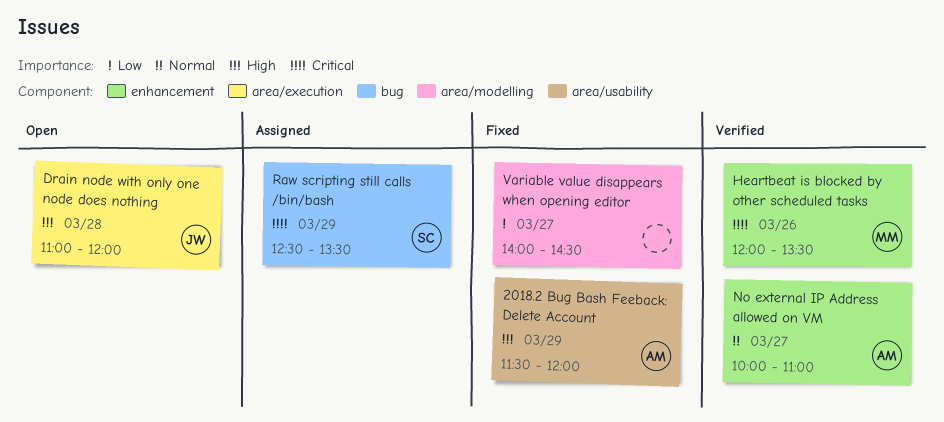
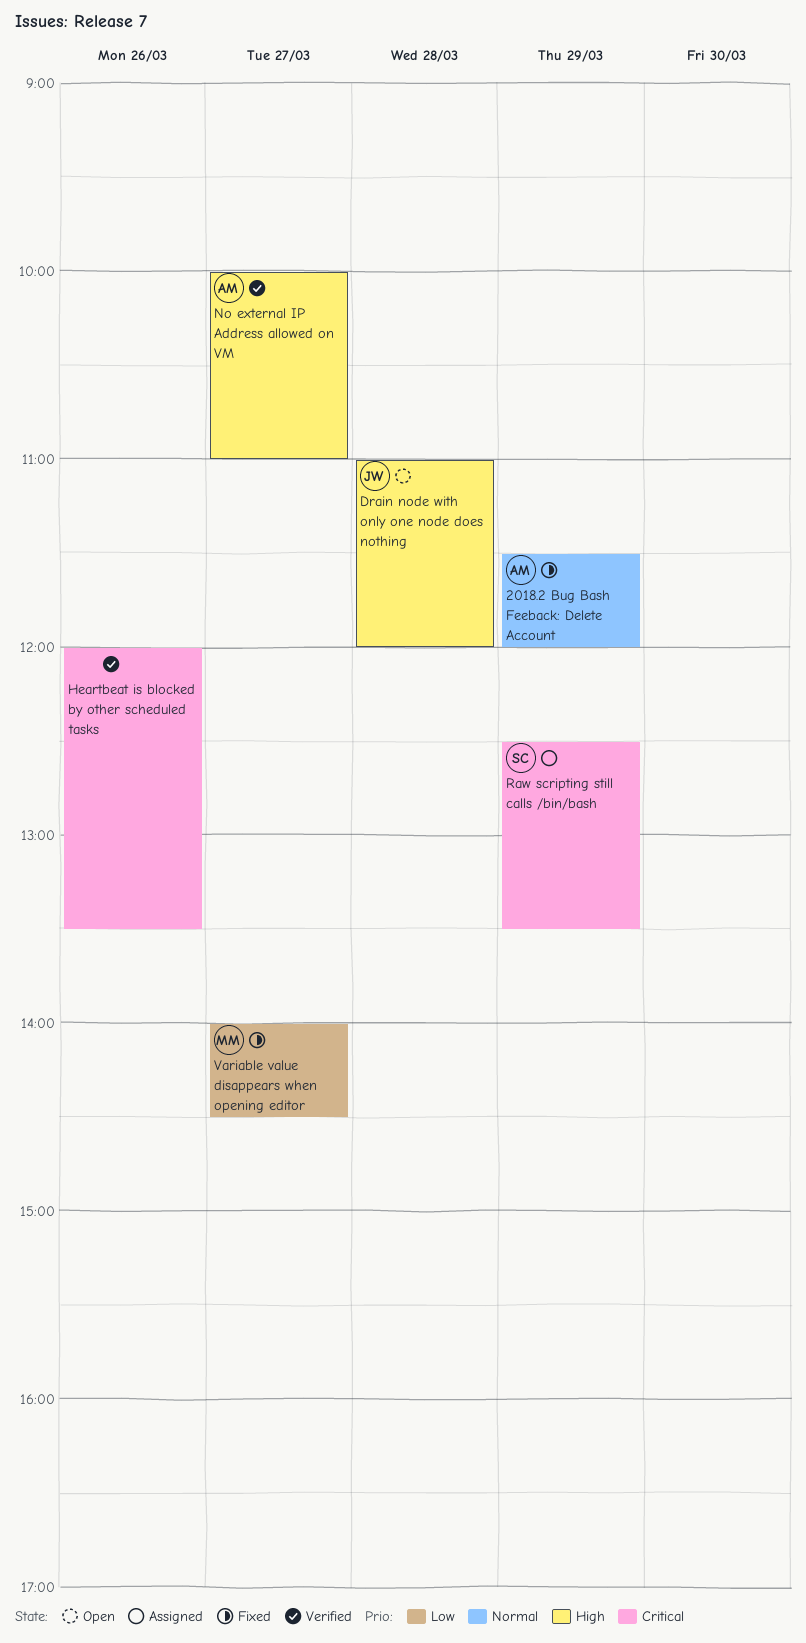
2018.2 Bug Bash Feeback: Delete Account, priority: High -> Normal
Heartbeat is blocked by other scheduled tasks, owner: MM -> none
No external IP Address allowed on VM, priority: Normal -> High
Variable value disappears when opening editor, owner: none -> MM

